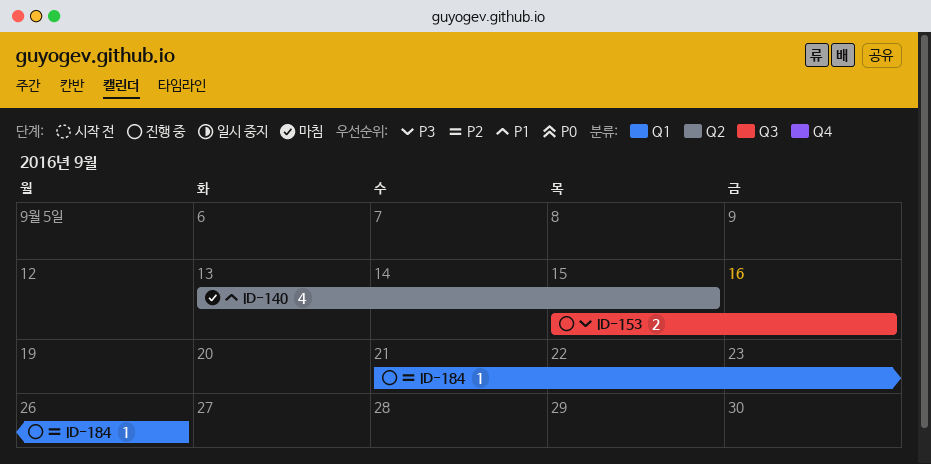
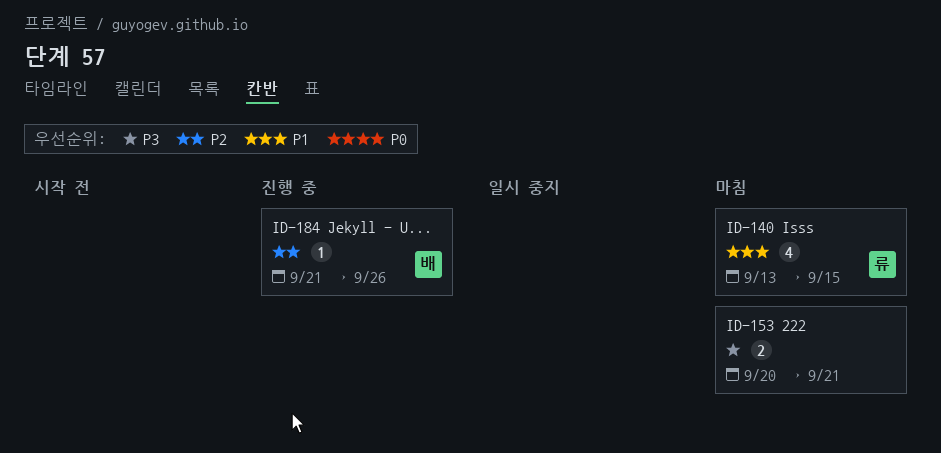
ID-153, status: 진행 중 -> 마침
ID-153, start: Sep 15 -> Sep 20
ID-153, due: Sep 16 -> Sep 21

